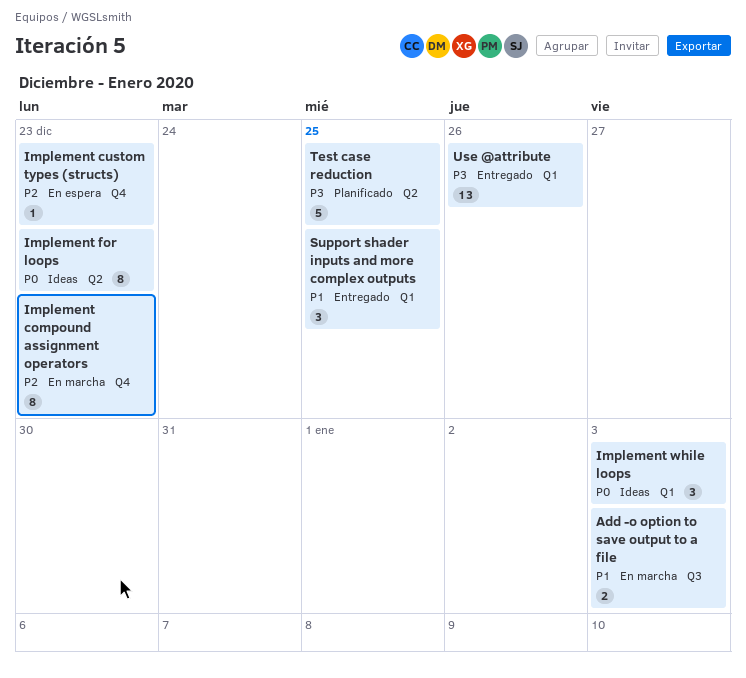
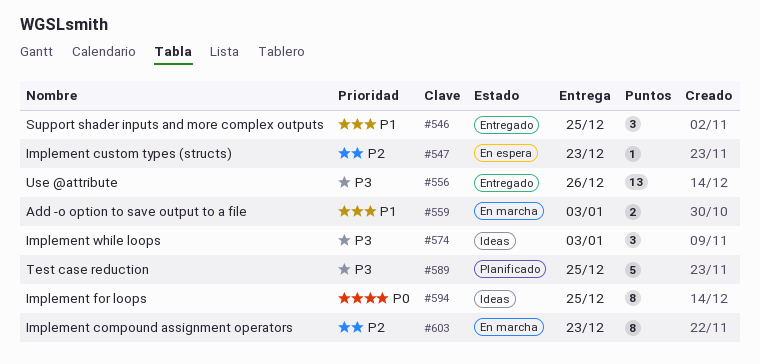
Implement for loops, due: Dec 23 -> Dec 25
Implement while loops, priority: P0 -> P3

